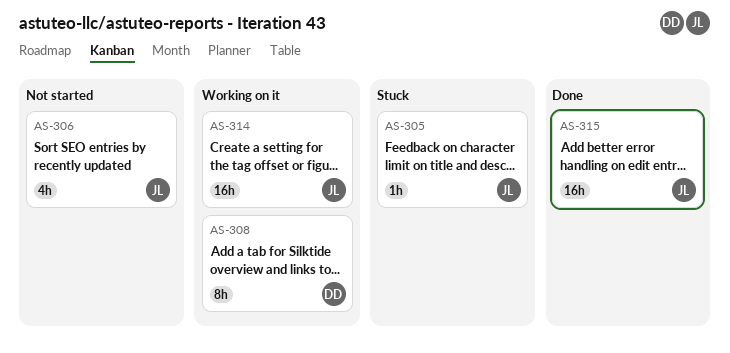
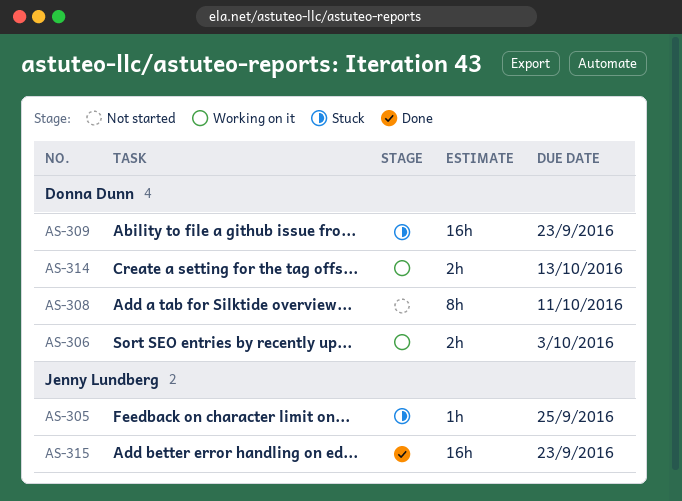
AS-306, status: Not started -> Working on it
AS-306, owner: Jenny Lundberg -> Donna Dunn
AS-306, estimate: 4h -> 2h
AS-308, status: Working on it -> Not started
AS-309: none -> present
AS-314, owner: Jenny Lundberg -> Donna Dunn
AS-314, estimate: 16h -> 2h

